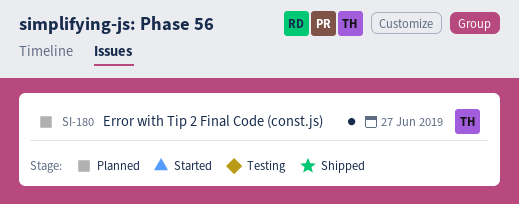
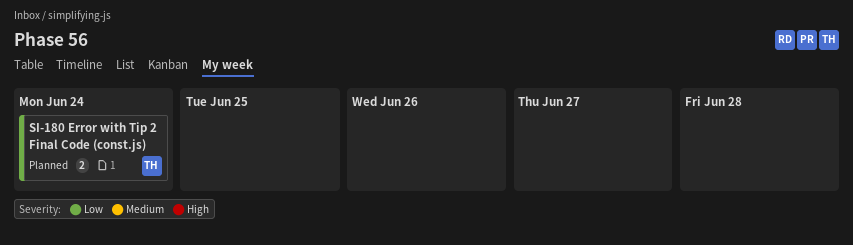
SI-180, estimate: 1 -> 2
SI-180, due: Jun 27 -> Jun 24

